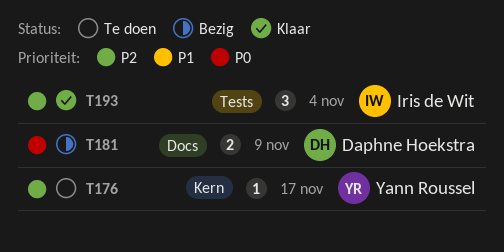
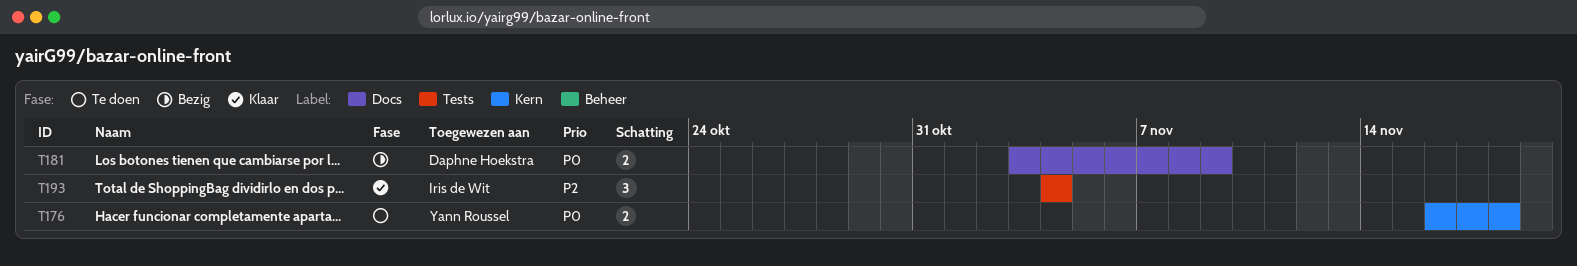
T176, priority: P2 -> P0
T176, estimate: 1 -> 2
T176, due: Nov 17 -> Nov 18

